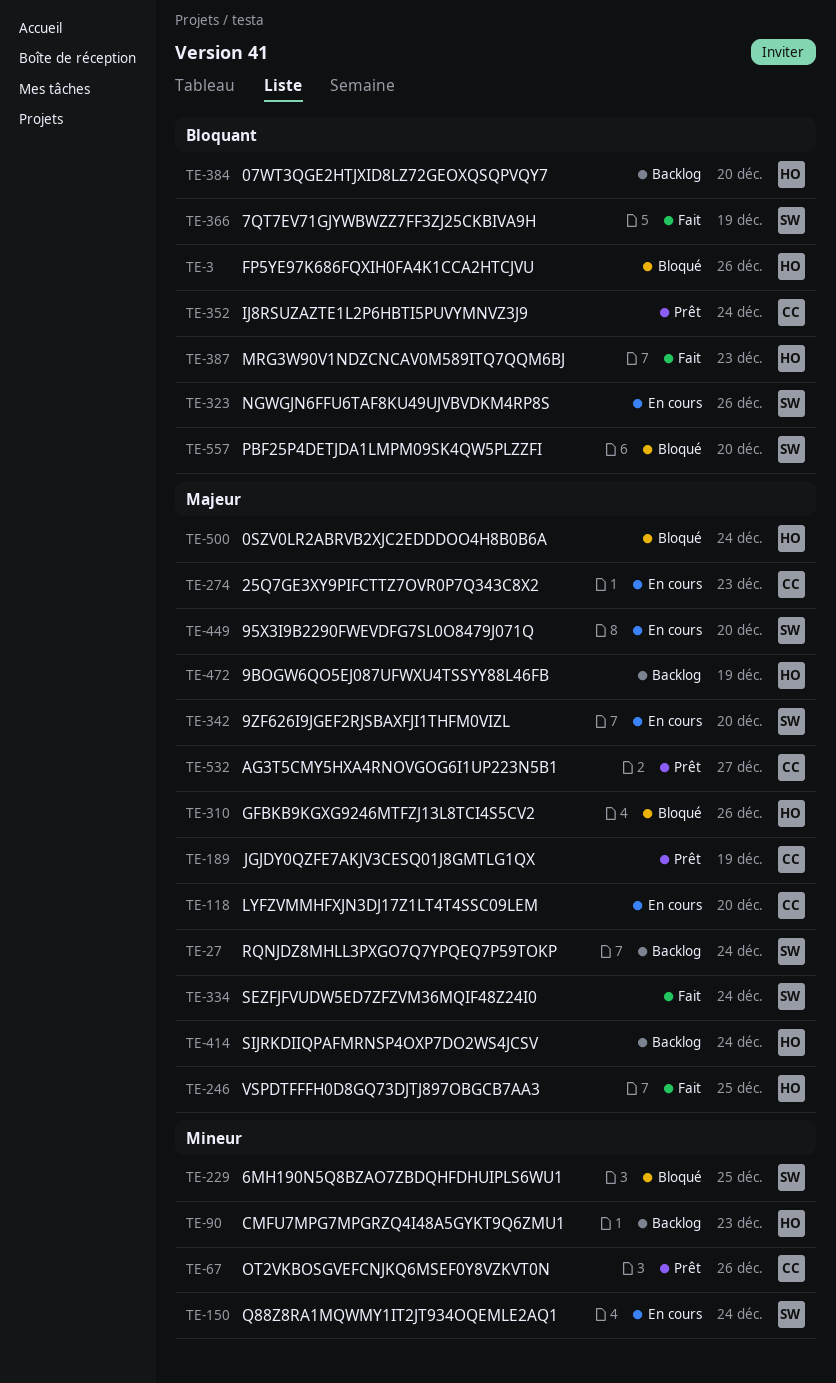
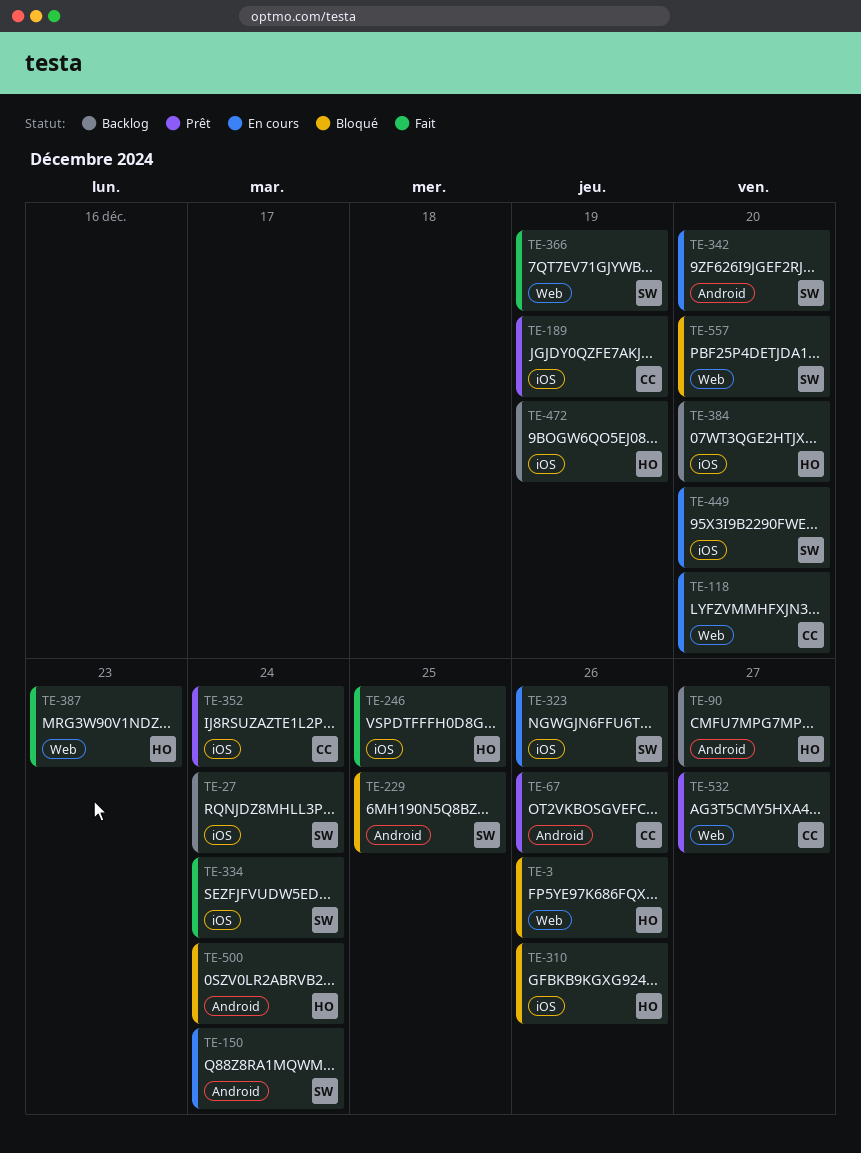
TE-90, due: Dec 23 -> Dec 27
TE-274: present -> none
TE-414: present -> none

